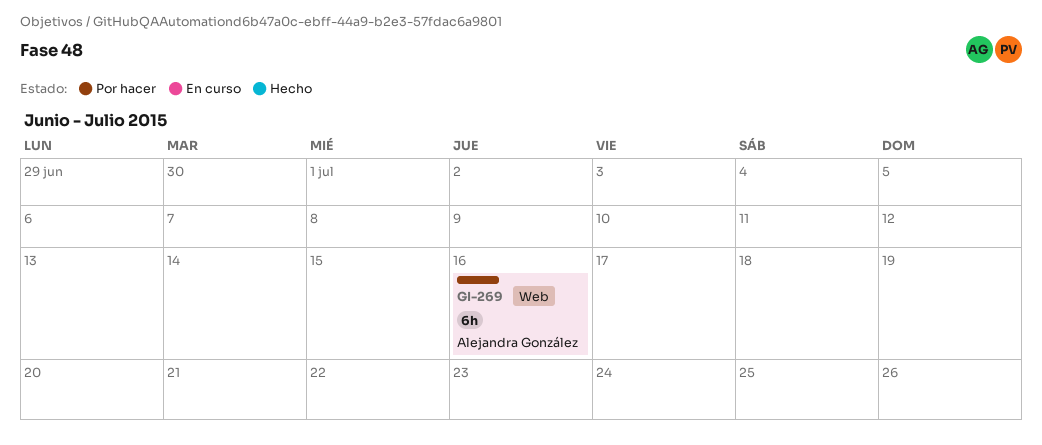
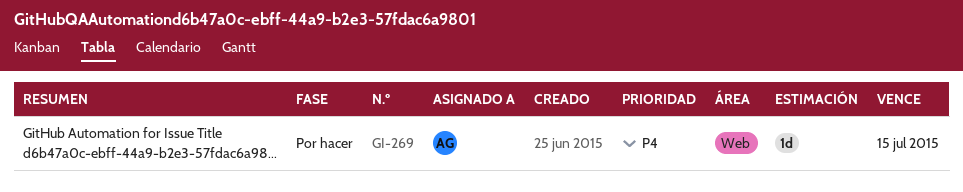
GI-269, estimate: 6h -> 1d
GI-269, due: Jul 16 -> Jul 15

